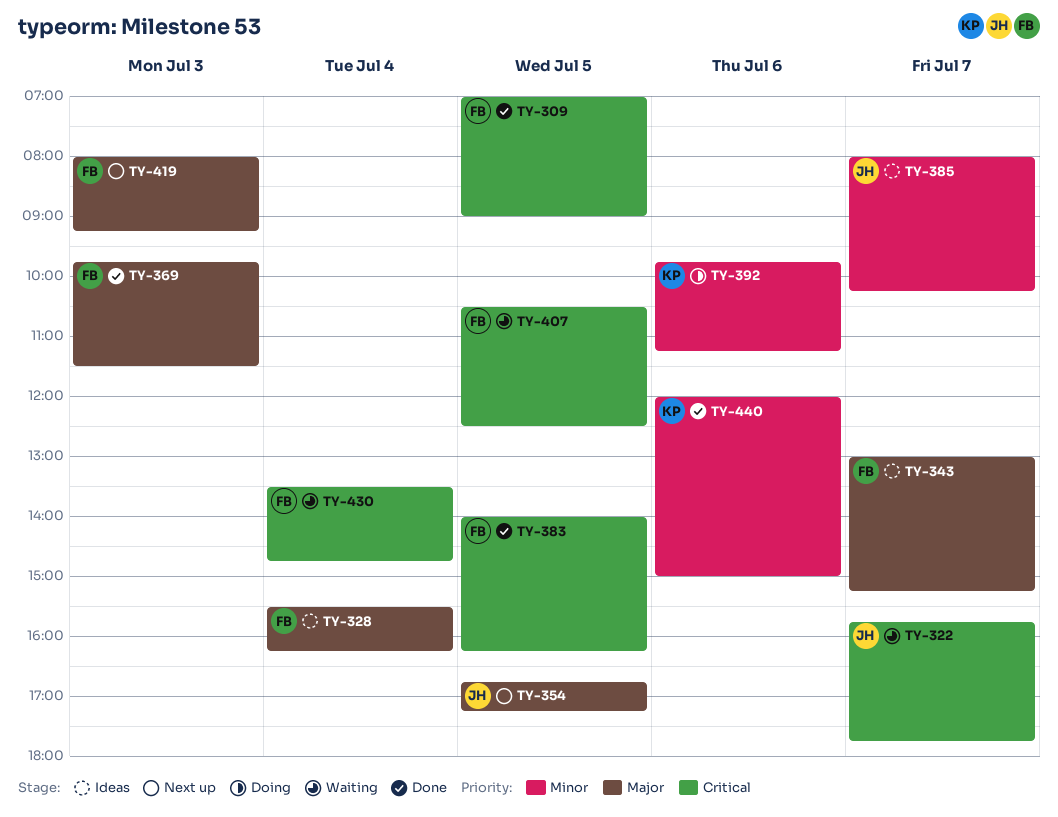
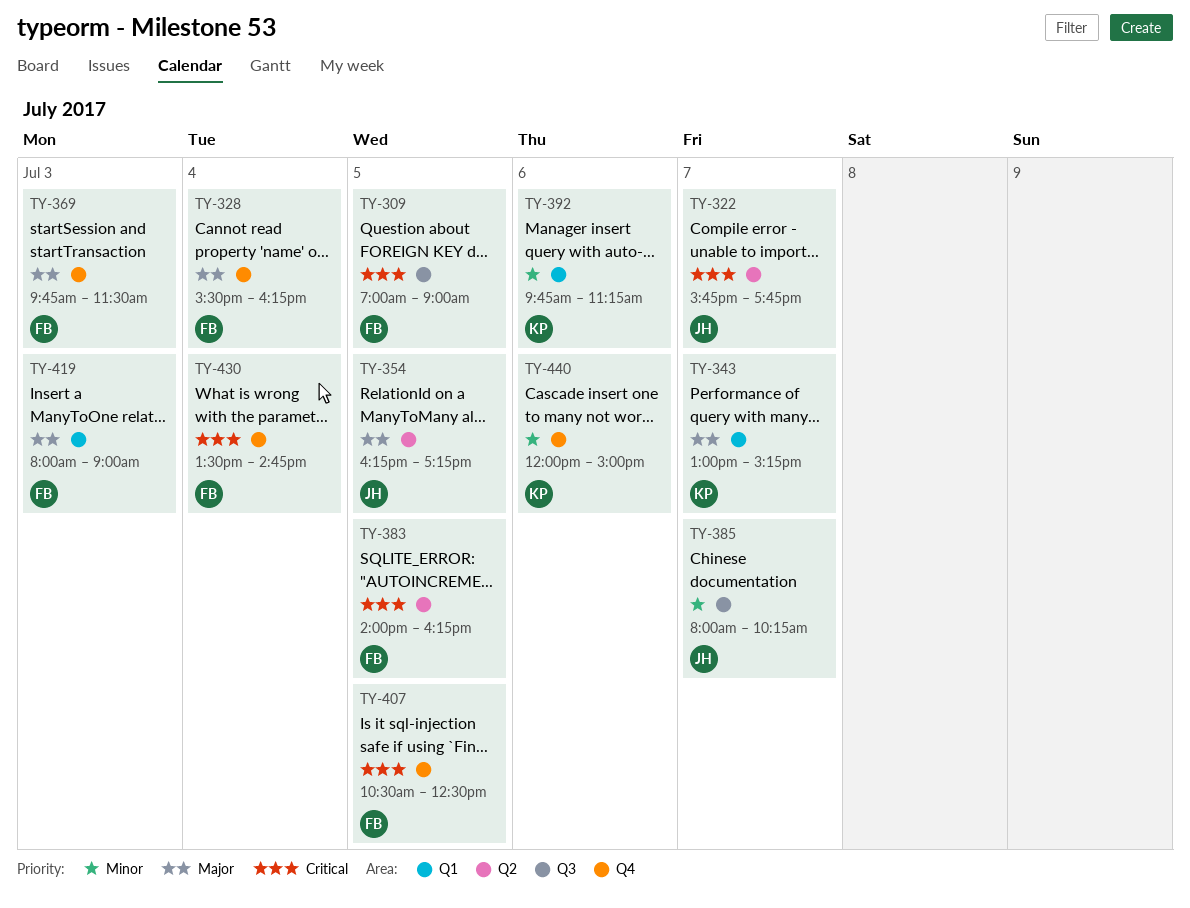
TY-343, owner: FB -> KP
TY-354, begins: 16:45 -> 16:15
TY-419, ends: 09:15 -> 09:00

